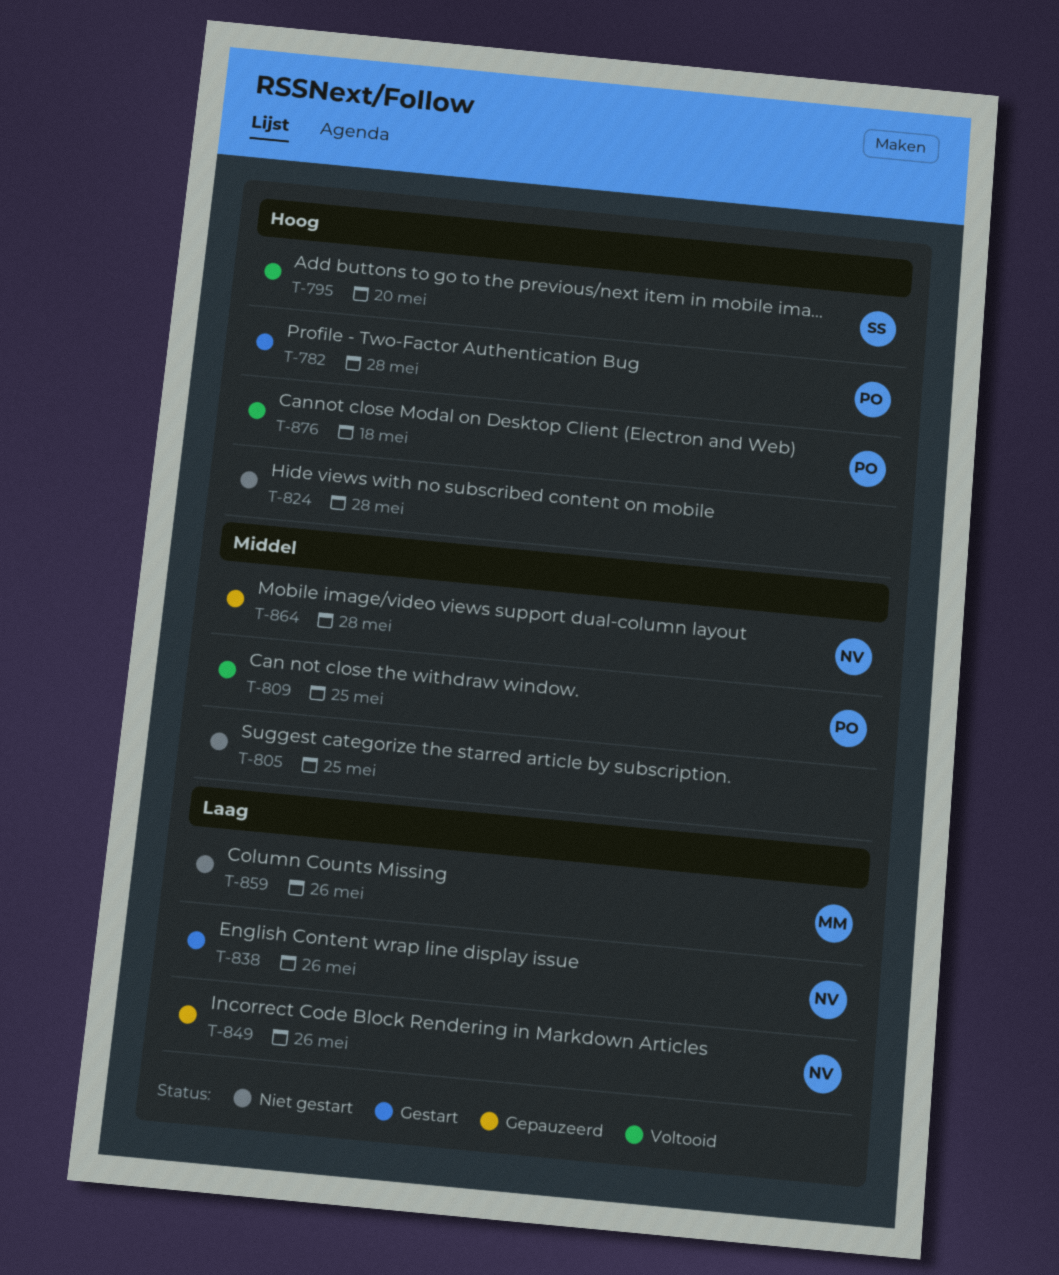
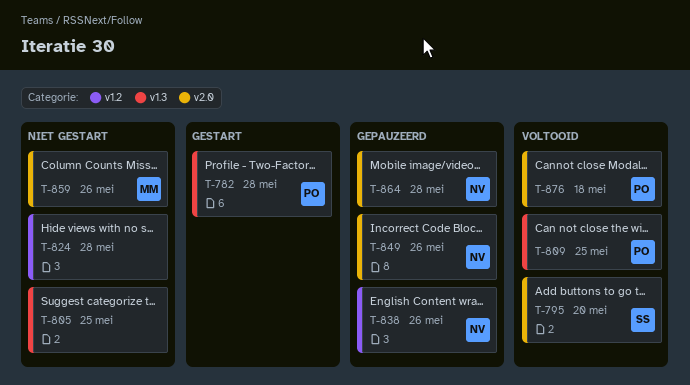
T-838, status: Gestart -> Gepauzeerd

